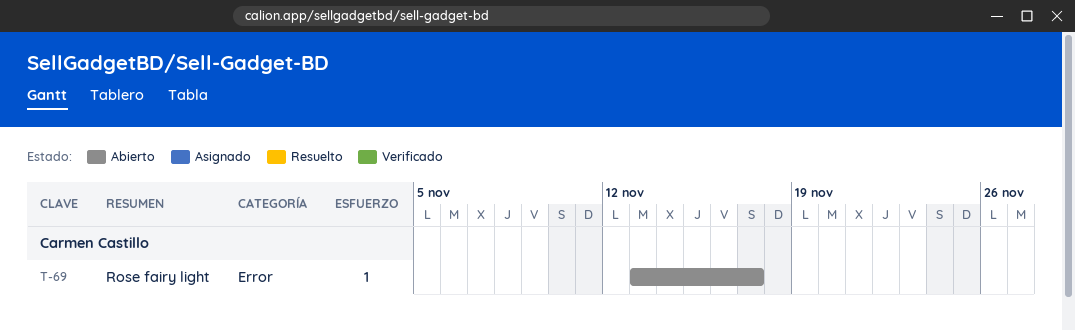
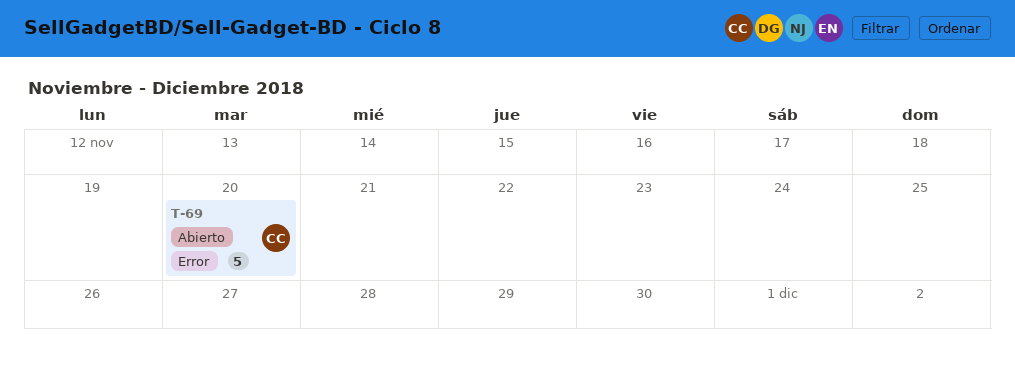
T-69, estimate: 1 -> 5
T-69, due: Nov 17 -> Nov 20

